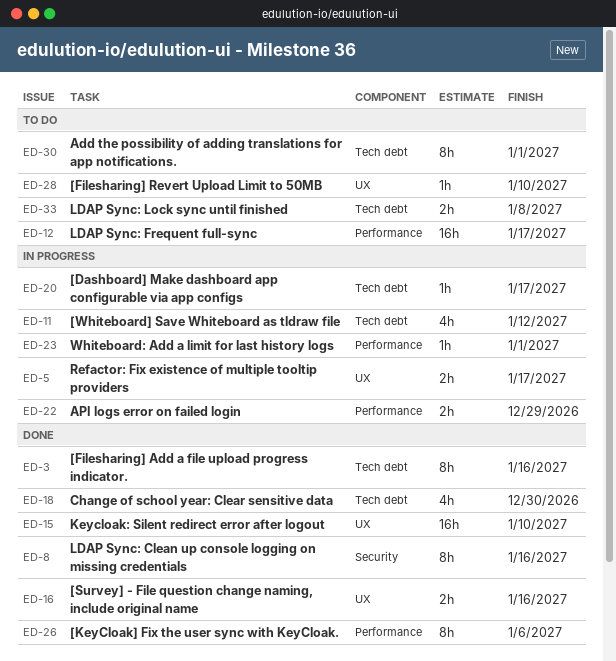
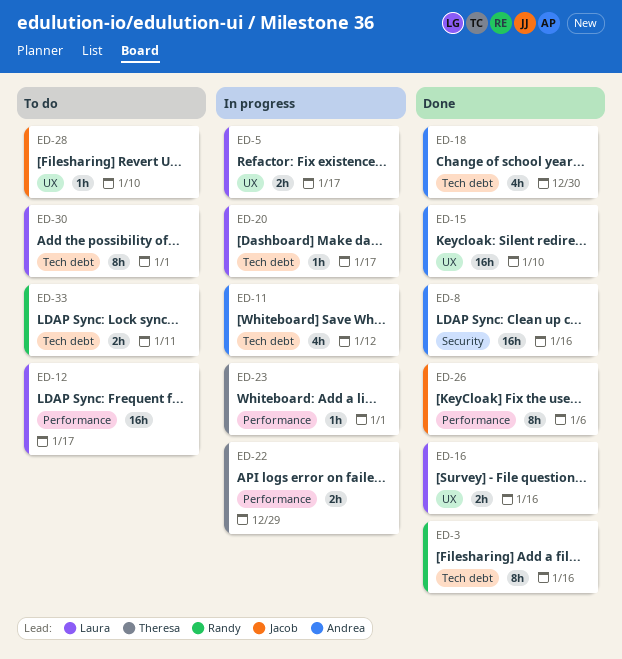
ED-8, estimate: 8h -> 16h
ED-33, due: Jan 8 -> Jan 11

